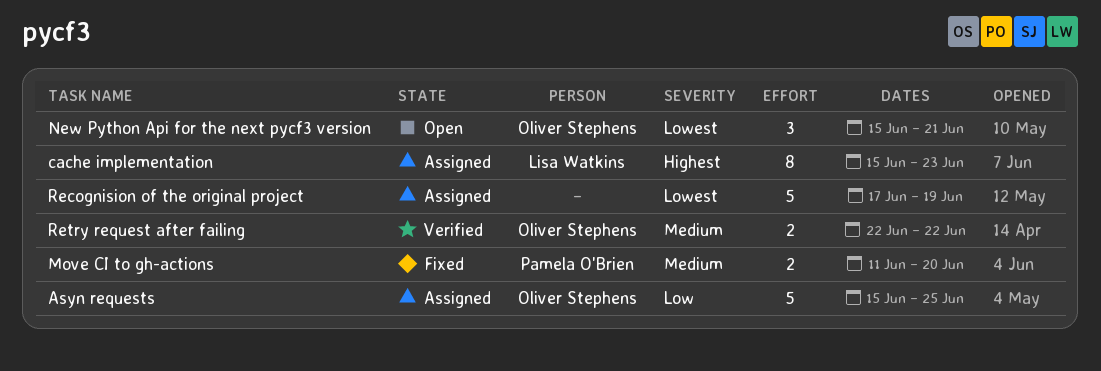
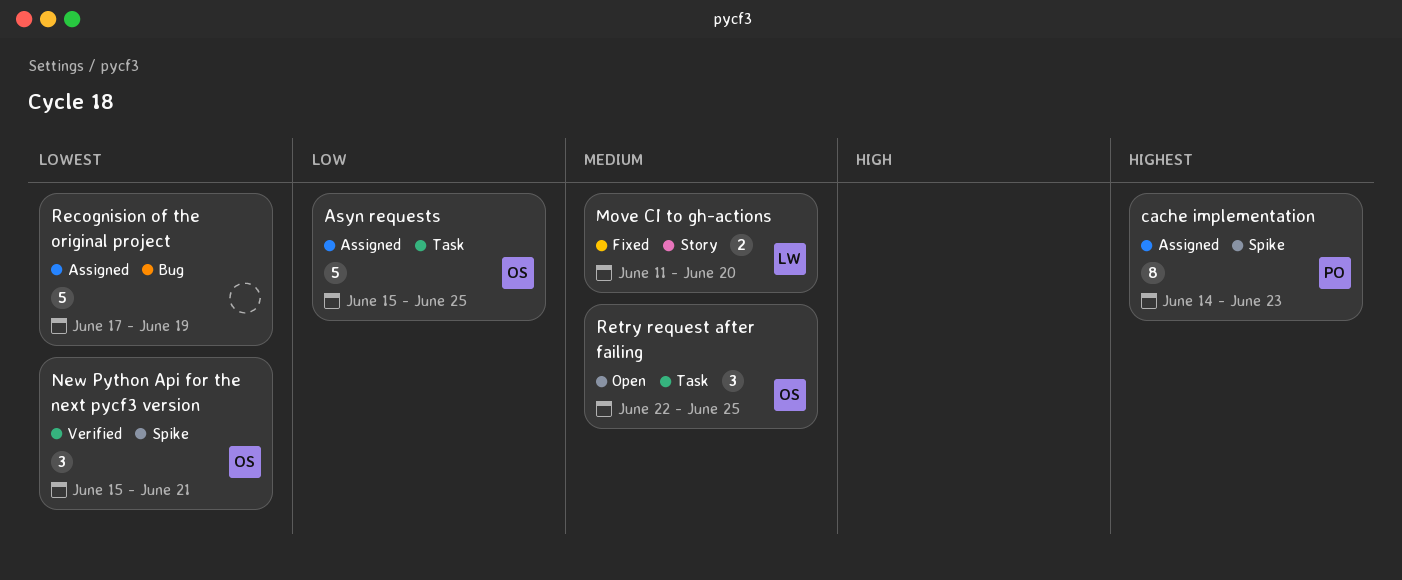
cache implementation, owner: Lisa Watkins -> Pamela O'Brien
cache implementation, start: Jun 15 -> Jun 14
Move CI to gh-actions, owner: Pamela O'Brien -> Lisa Watkins
New Python Api for the next pycf3 version, status: Open -> Verified
Retry request after failing, status: Verified -> Open
Retry request after failing, estimate: 2 -> 3
Retry request after failing, due: Jun 22 -> Jun 25

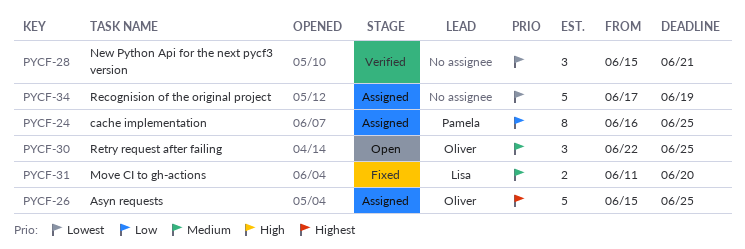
Asyn requests, priority: Low -> Highest
cache implementation, priority: Highest -> Low
cache implementation, start: Jun 14 -> Jun 16
cache implementation, due: Jun 23 -> Jun 25
New Python Api for the next pycf3 version, owner: Oliver -> none

